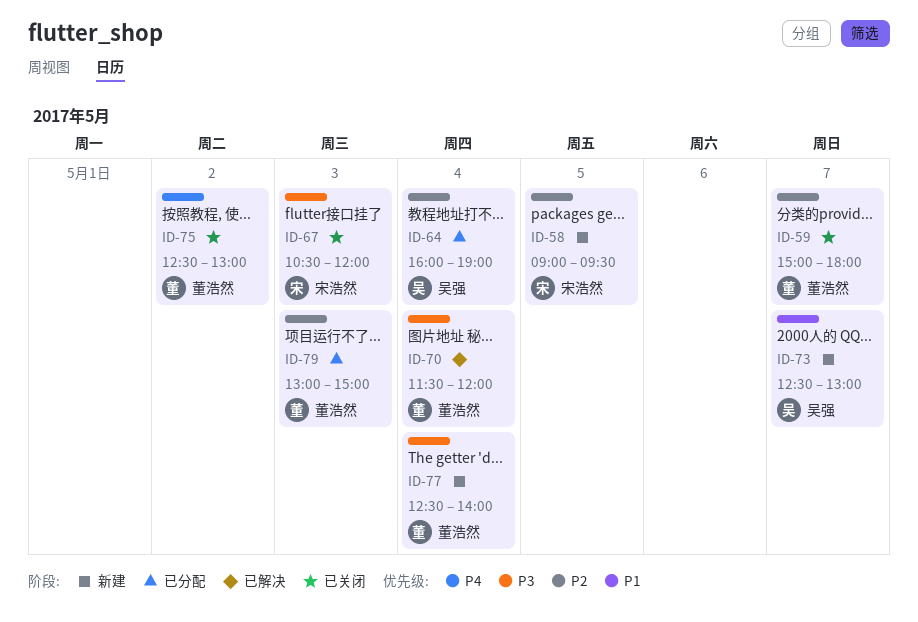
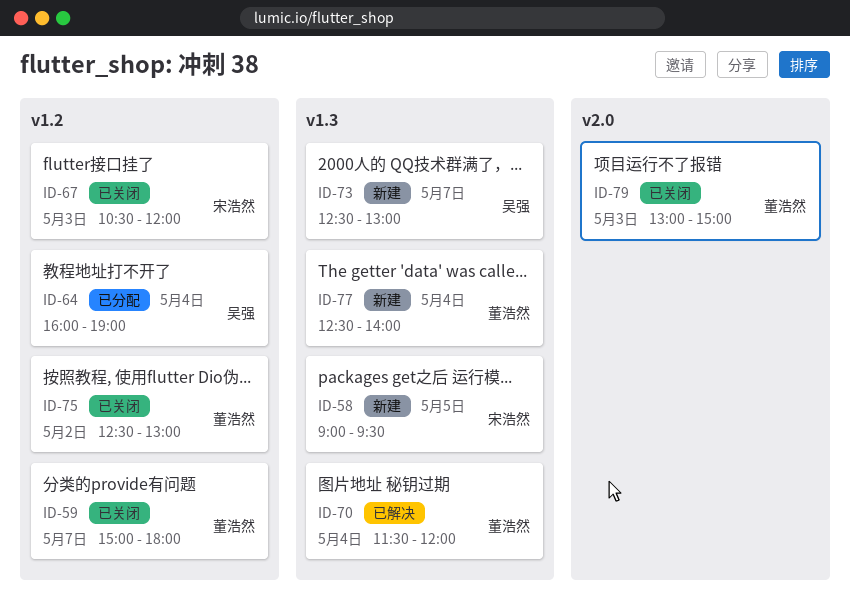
ID-79, status: 已分配 -> 已关闭

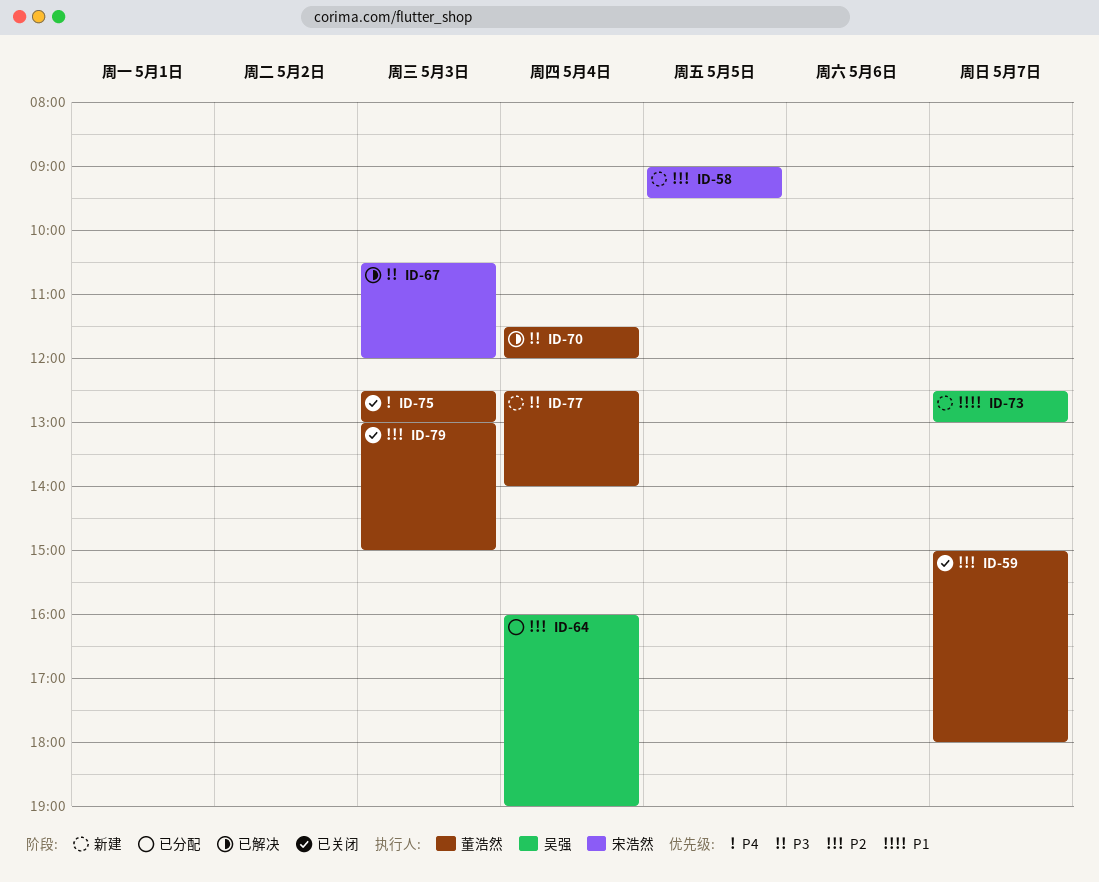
ID-67, status: 已关闭 -> 已解决
ID-75, day: May 2 -> May 3

